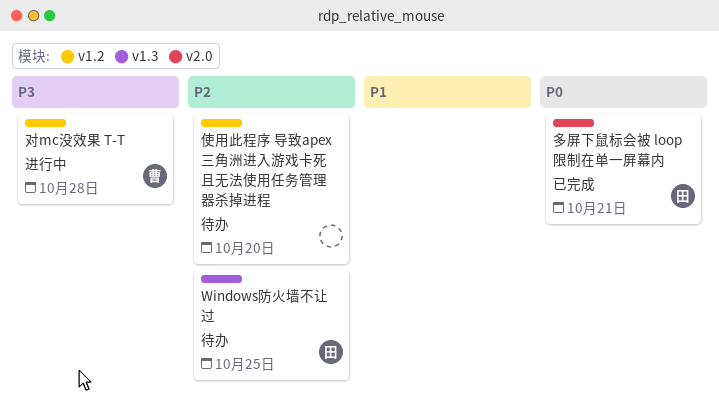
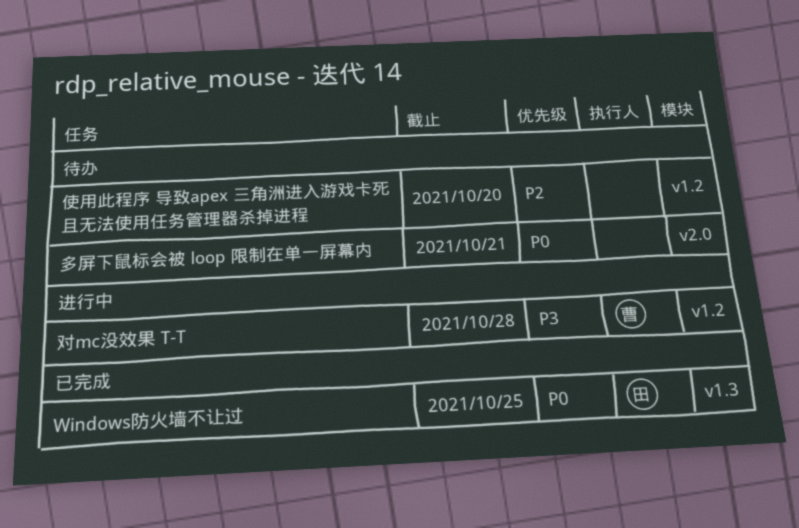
Windows防火墙不让过, status: 待办 -> 已完成
Windows防火墙不让过, priority: P2 -> P0
多屏下鼠标会被 loop 限制在单一屏幕内, status: 已完成 -> 待办
多屏下鼠标会被 loop 限制在单一屏幕内, owner: 田 -> none

